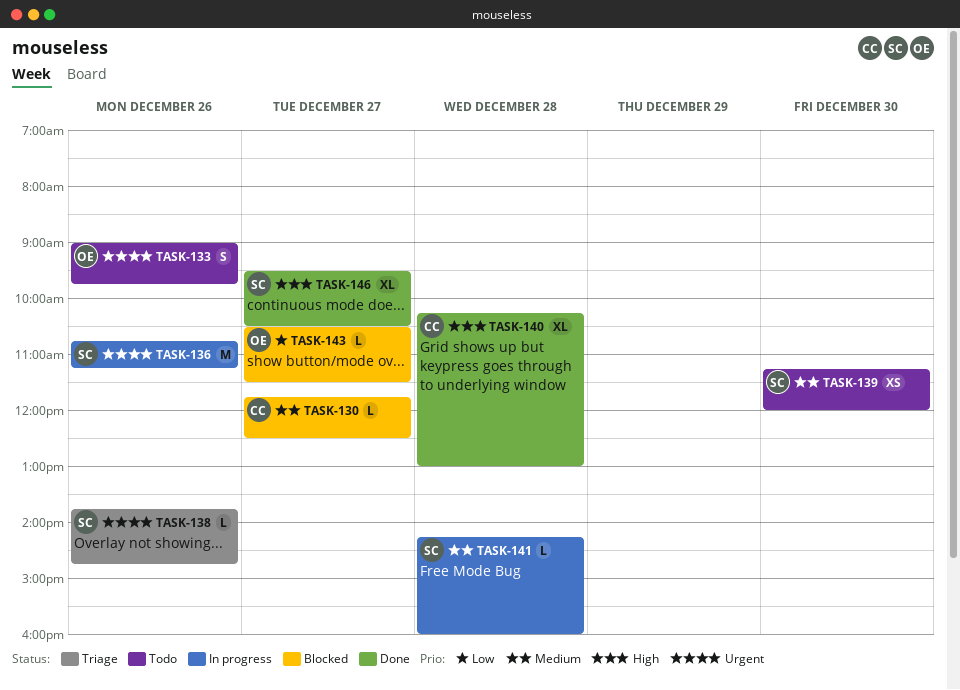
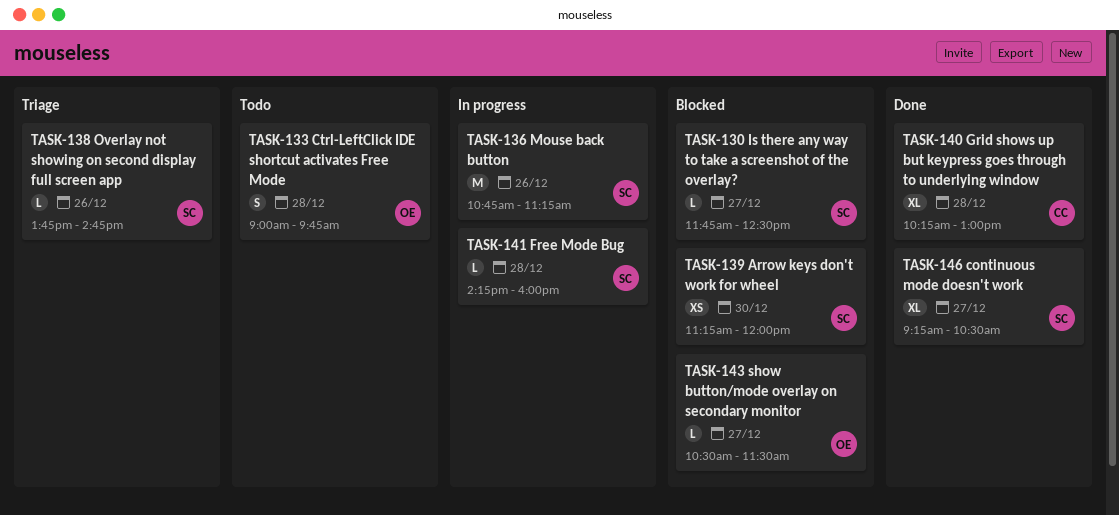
TASK-130, owner: CC -> SC
TASK-133, day: Dec 26 -> Dec 28
TASK-139, status: Todo -> Blocked
TASK-146, begins: 09:30 -> 09:15

